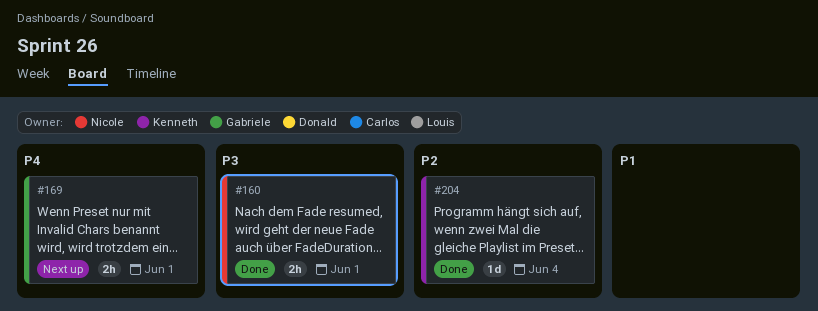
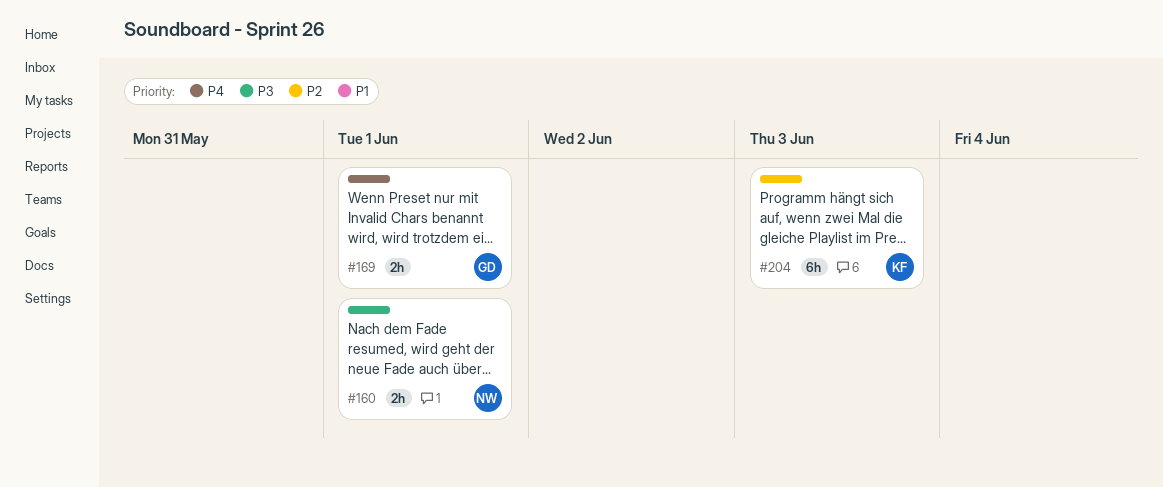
#204, estimate: 1d -> 6h
#204, due: Jun 4 -> Jun 3

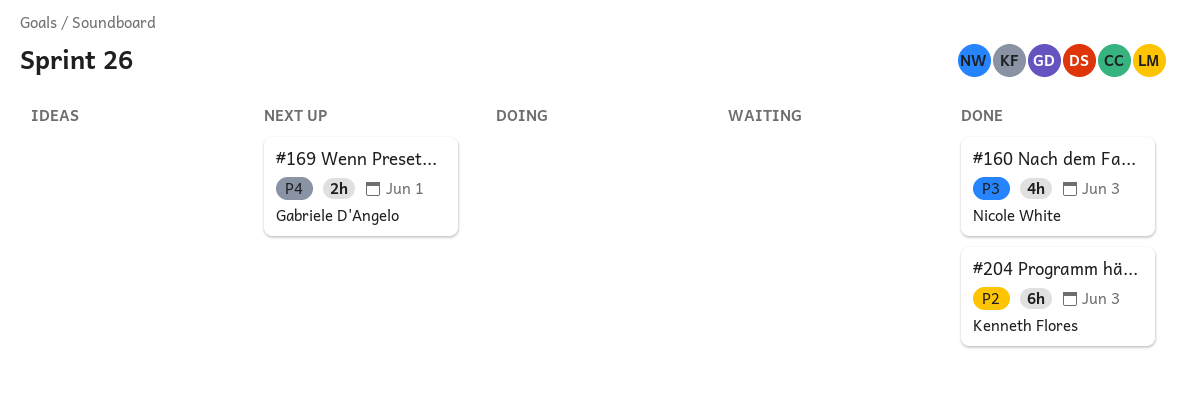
#160, estimate: 2h -> 4h
#160, due: Jun 1 -> Jun 3

